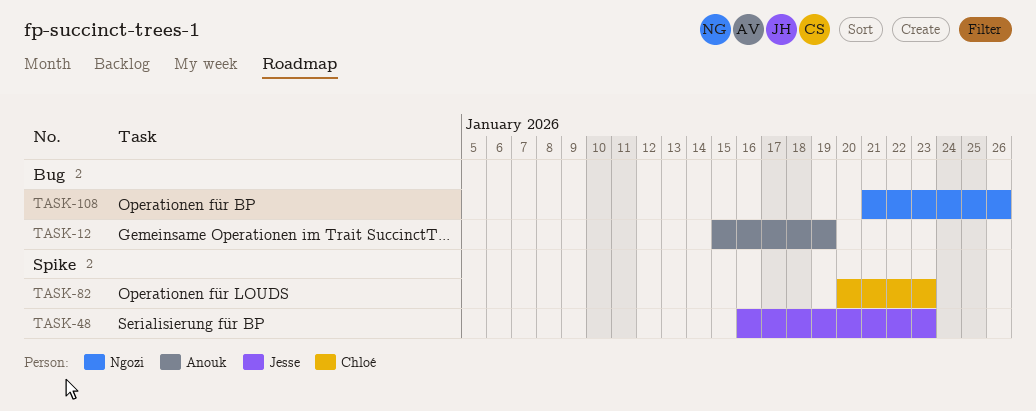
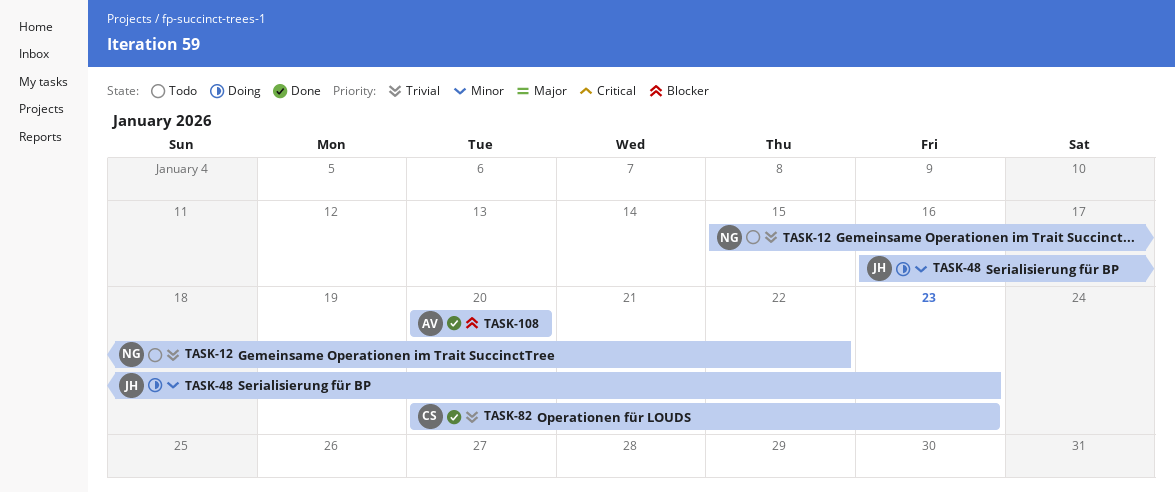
TASK-12, owner: Anouk -> Ngozi
TASK-12, due: Jan 19 -> Jan 22
TASK-108, owner: Ngozi -> Anouk
TASK-108, start: Jan 21 -> Jan 20
TASK-108, due: Jan 26 -> Jan 20

